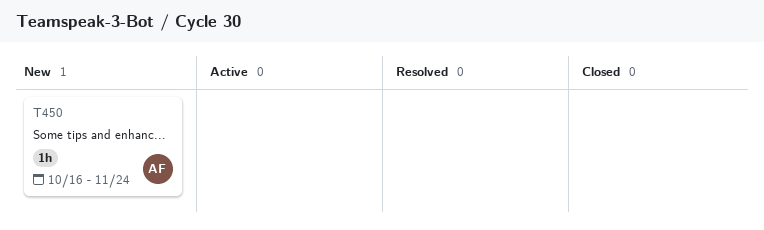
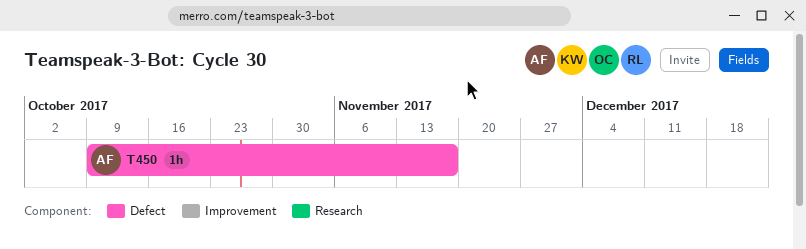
T450, start: Oct 16 -> Oct 9
T450, due: Nov 24 -> Nov 17

